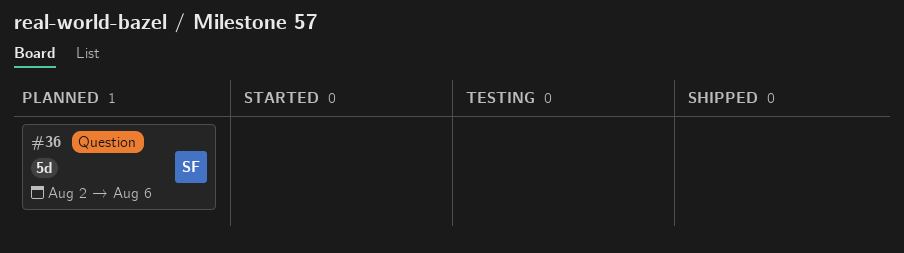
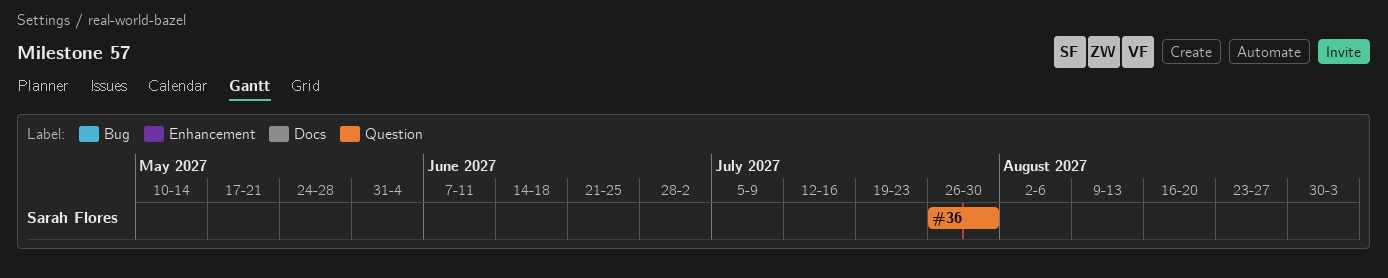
#36, start: Aug 2 -> Jul 26
#36, due: Aug 6 -> Jul 30

